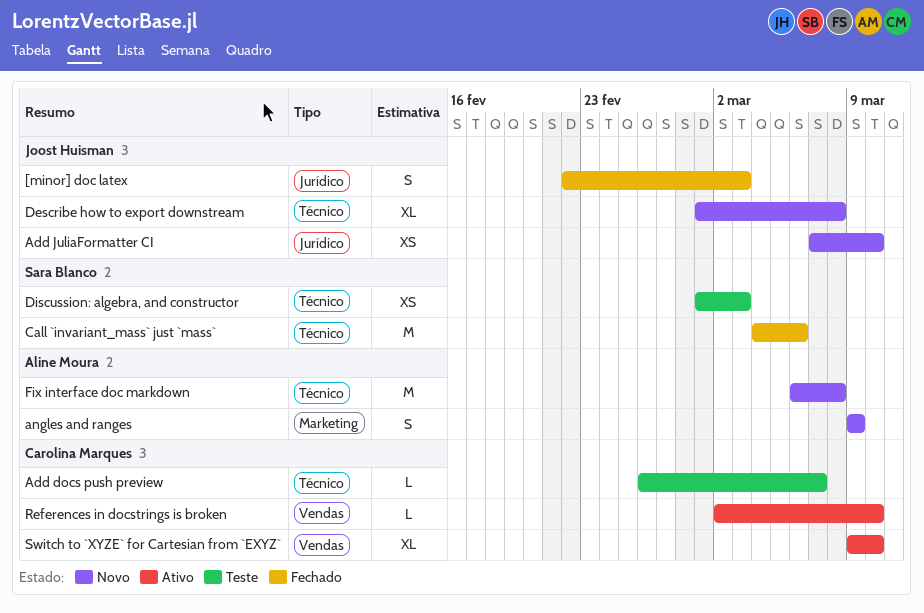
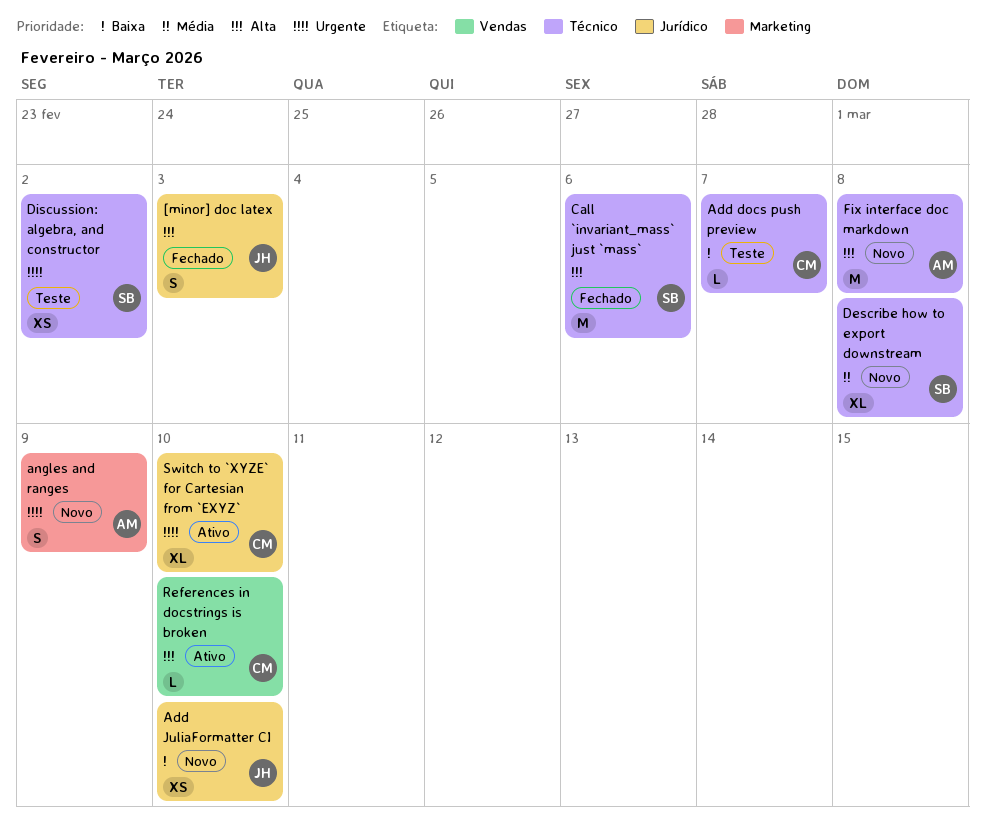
Describe how to export downstream, owner: Joost Huisman -> Sara Blanco
Discussion: algebra, and constructor, due: Mar 3 -> Mar 2
Switch to `XYZE` for Cartesian from `EXYZ`, label: Vendas -> Jurídico

